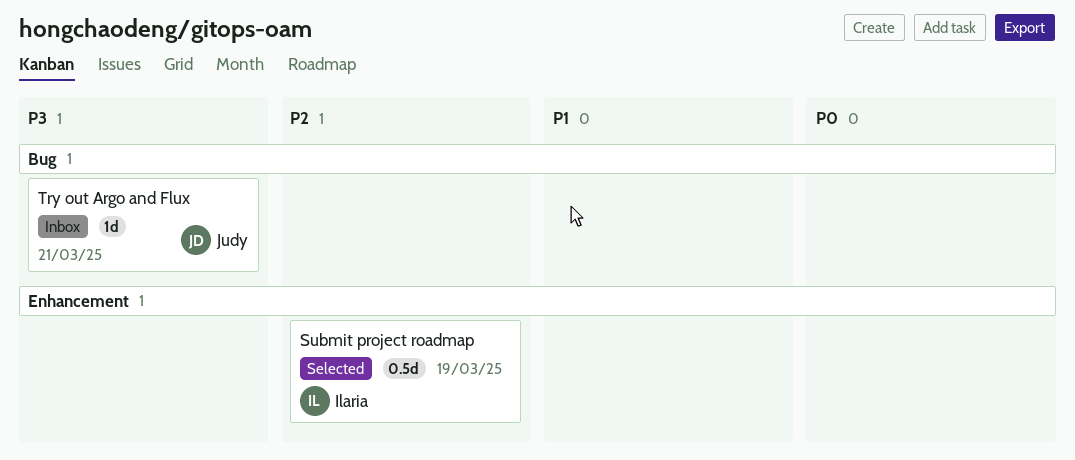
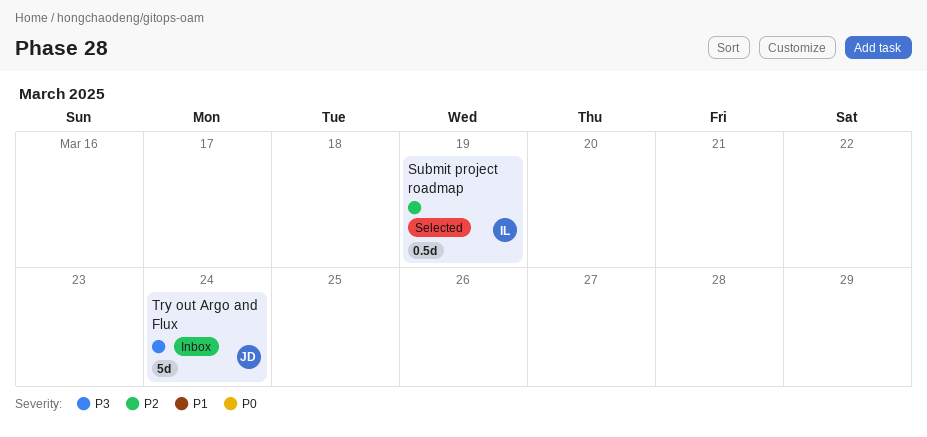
Try out Argo and Flux, estimate: 1d -> 5d
Try out Argo and Flux, due: Mar 21 -> Mar 24

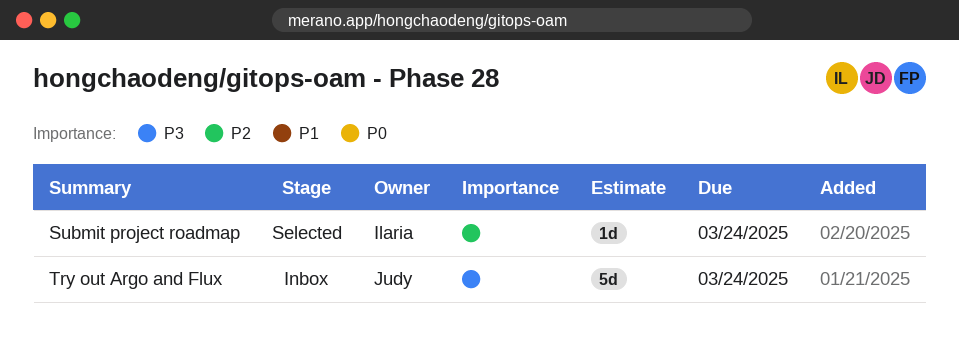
Submit project roadmap, estimate: 0.5d -> 1d
Submit project roadmap, due: Mar 19 -> Mar 24

